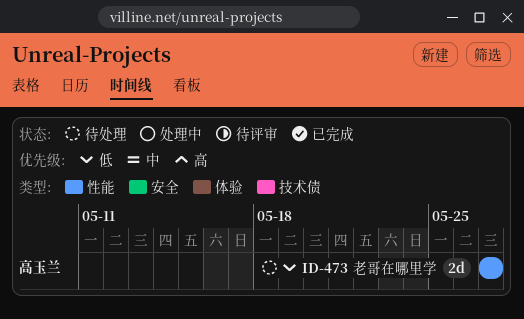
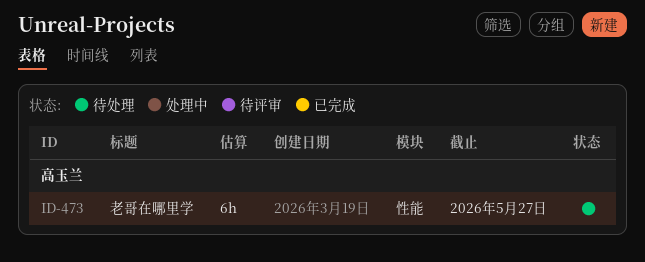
ID-473, estimate: 2d -> 6h

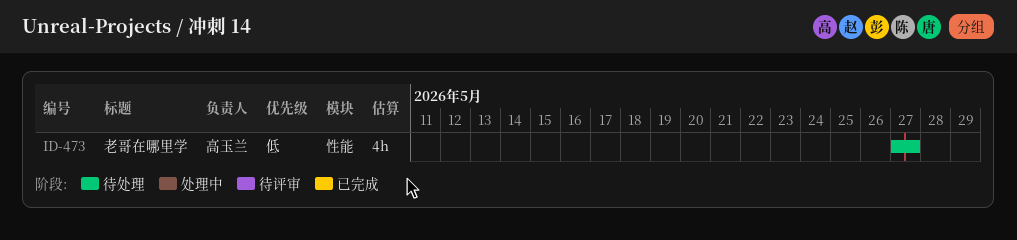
ID-473, estimate: 6h -> 4h

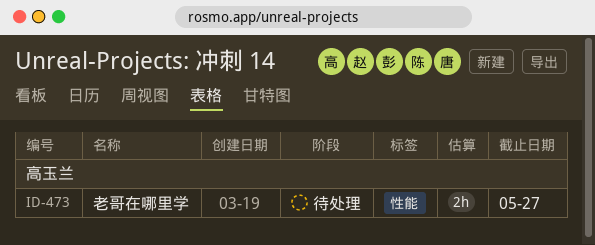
ID-473, estimate: 4h -> 2h

